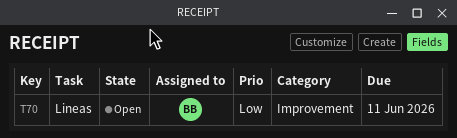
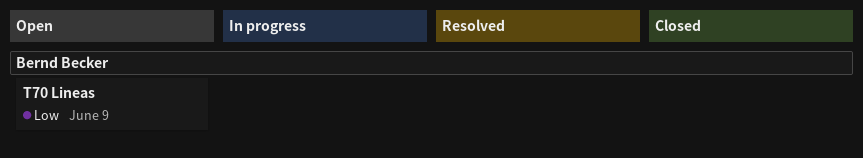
T70, due: Jun 11 -> Jun 9

